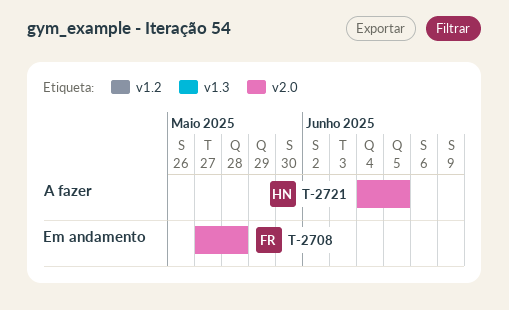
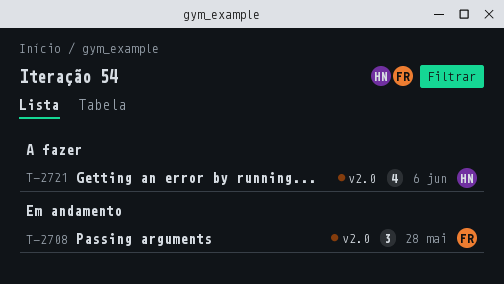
T-2721, due: Jun 5 -> Jun 6

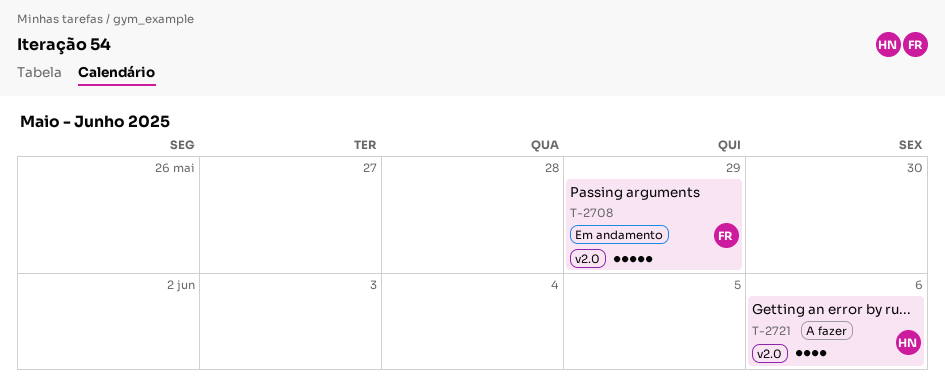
T-2708, estimate: 3 -> 5
T-2708, due: May 28 -> May 29

